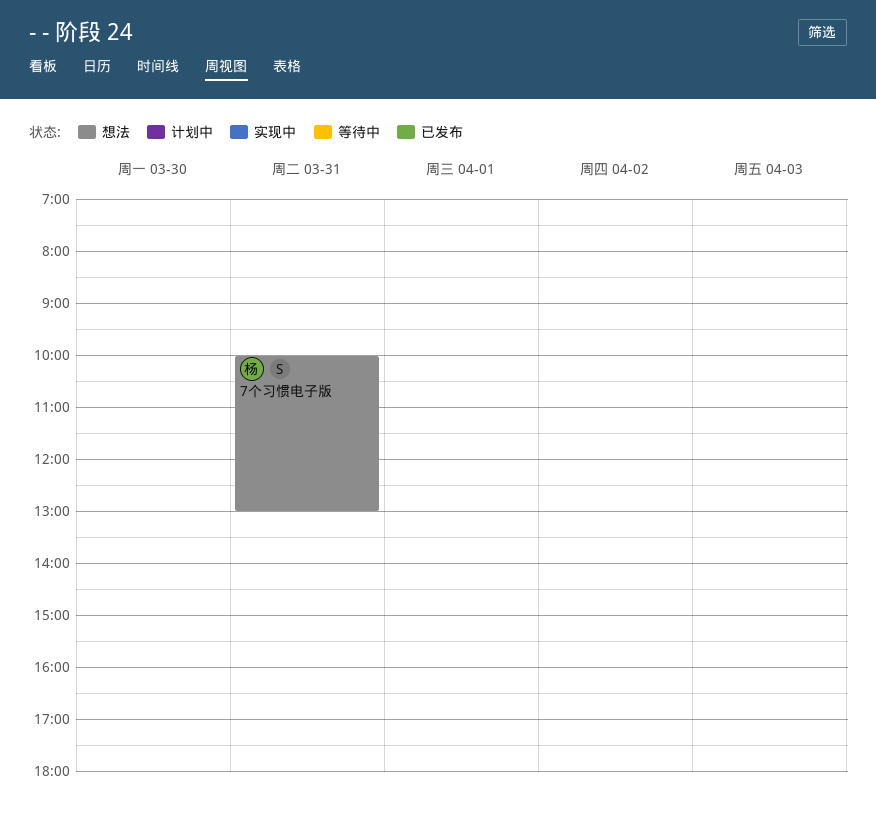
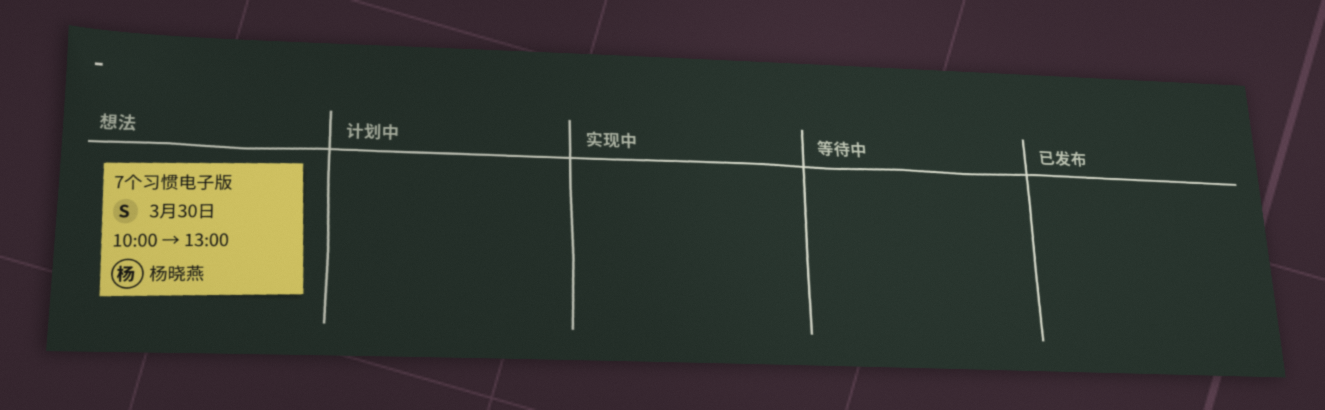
7个习惯电子版, day: Mar 31 -> Mar 30

